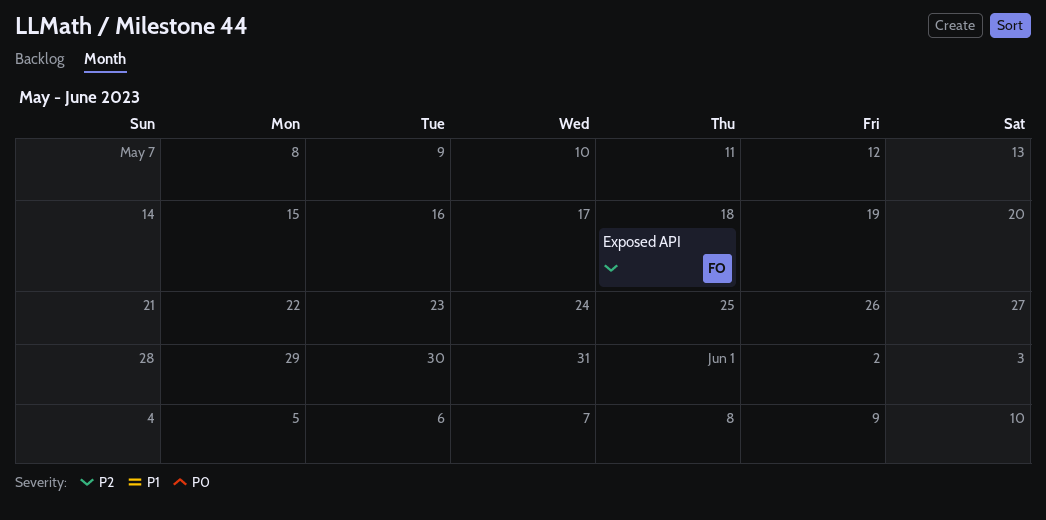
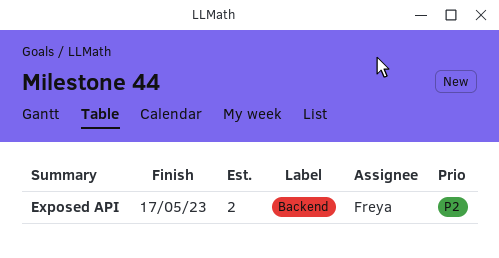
Exposed API, due: May 18 -> May 17

